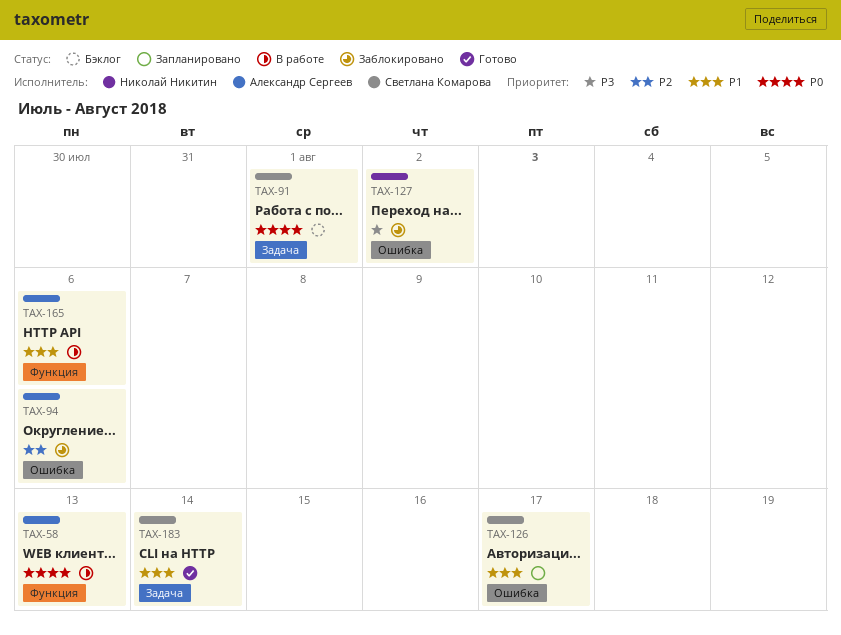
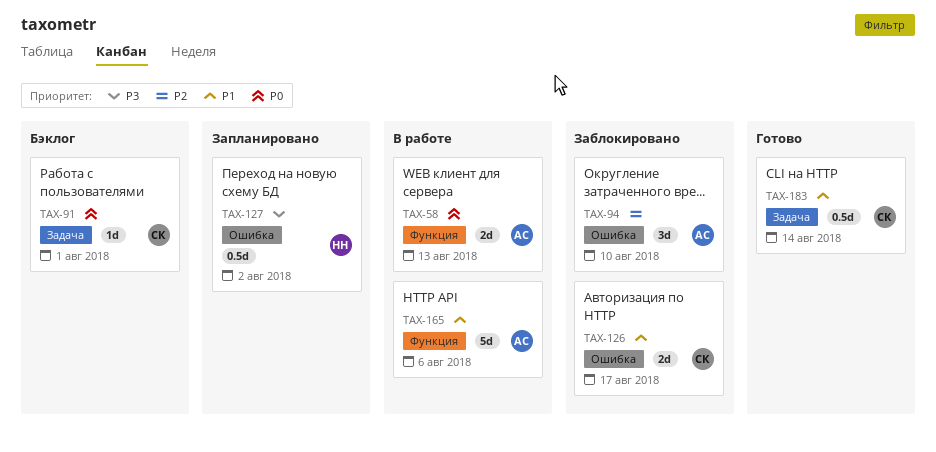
TAX-94, due: Aug 6 -> Aug 10
TAX-126, status: Запланировано -> Заблокировано
TAX-127, status: Заблокировано -> Запланировано

